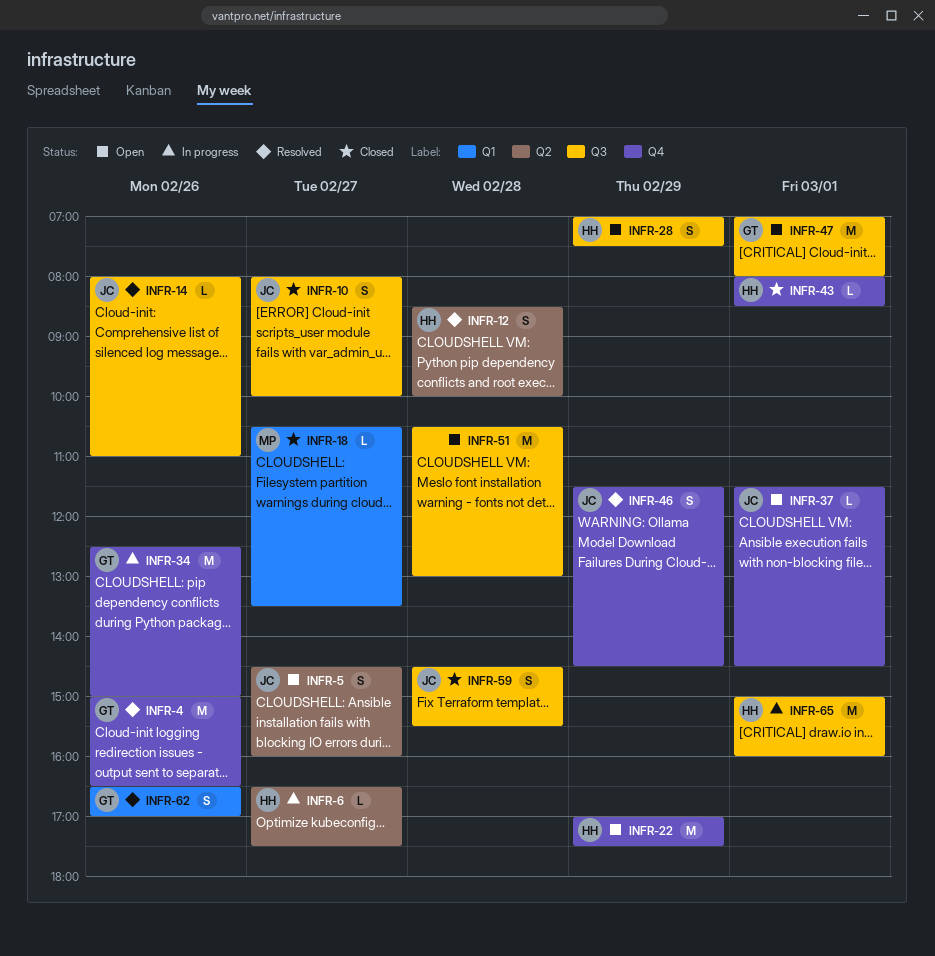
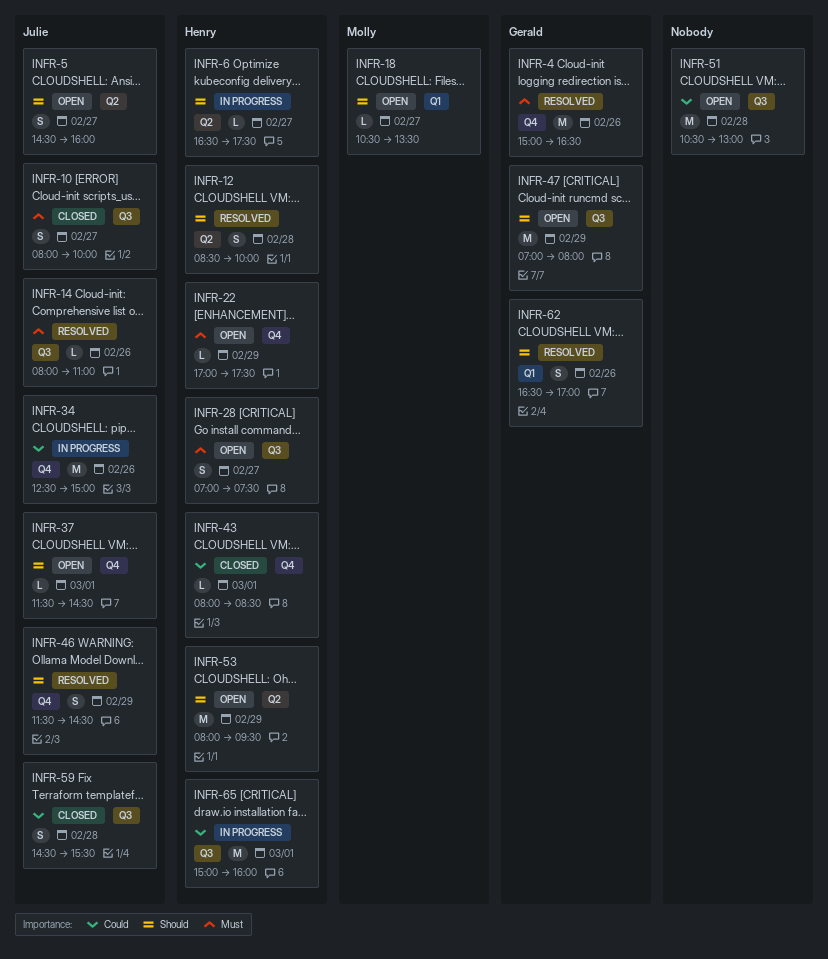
INFR-18, status: Closed -> Open
INFR-22, estimate: M -> L
INFR-28, day: Feb 29 -> Feb 27
INFR-34, owner: Gerald -> Julie
INFR-47, day: Mar 1 -> Feb 29
INFR-53: none -> present

